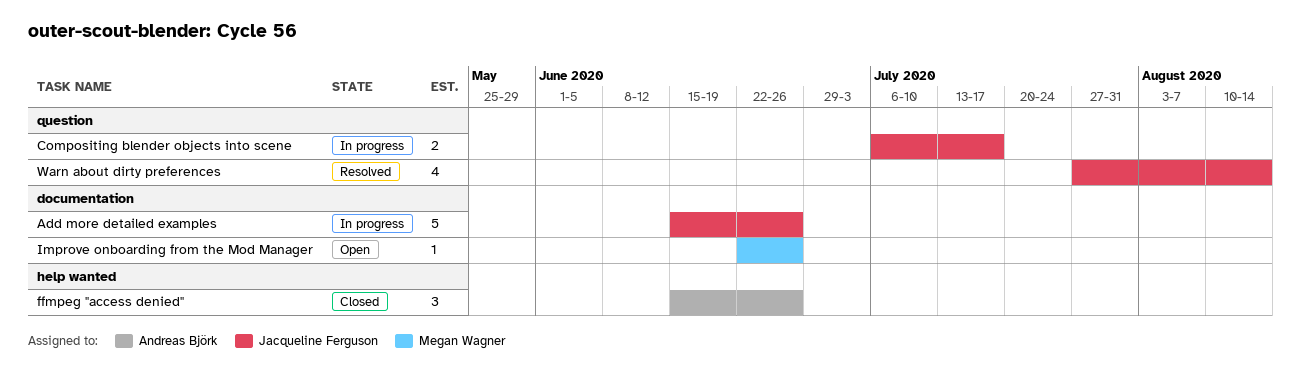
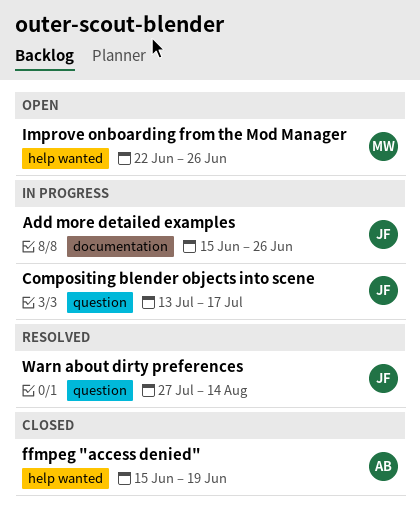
Compositing blender objects into scene, start: Jul 6 -> Jul 13
ffmpeg "access denied", due: Jun 26 -> Jun 19
Improve onboarding from the Mod Manager, label: documentation -> help wanted

